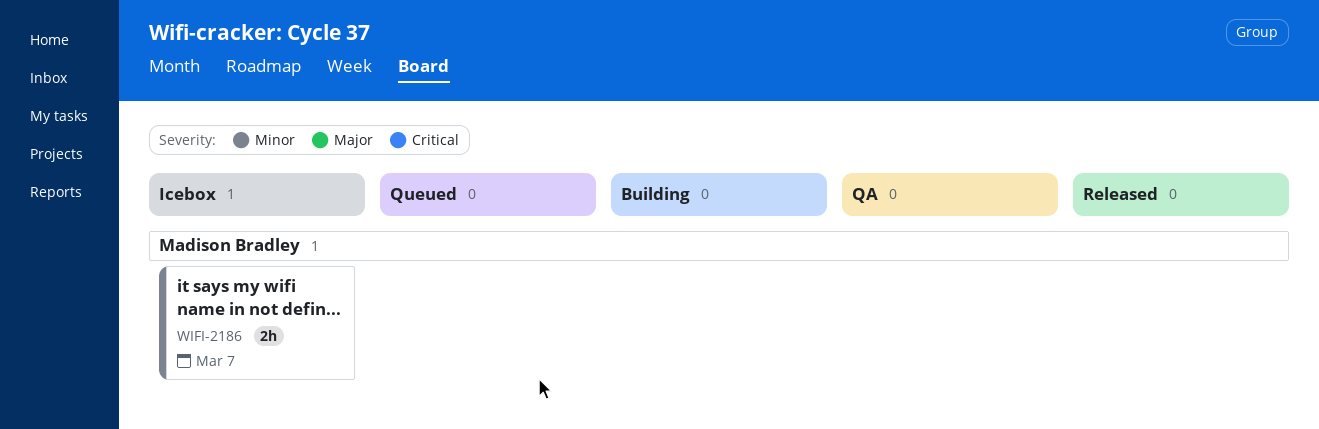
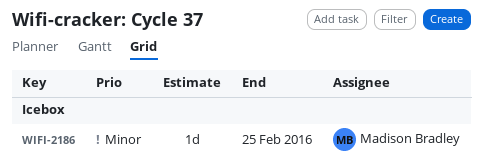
WIFI-2186, estimate: 2h -> 1d
WIFI-2186, due: Mar 7 -> Feb 25

